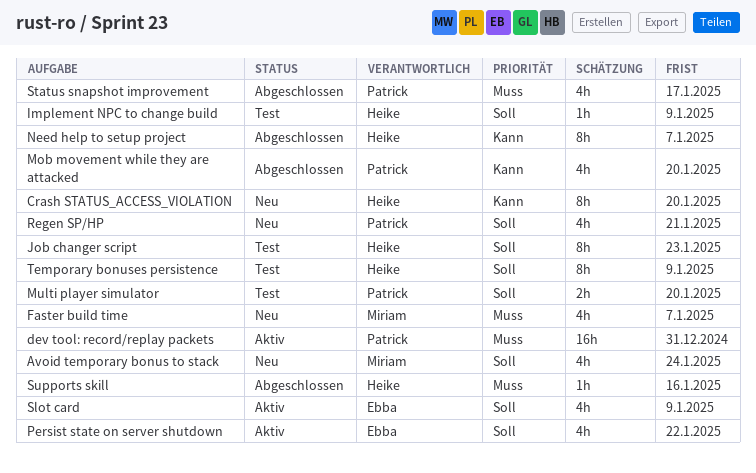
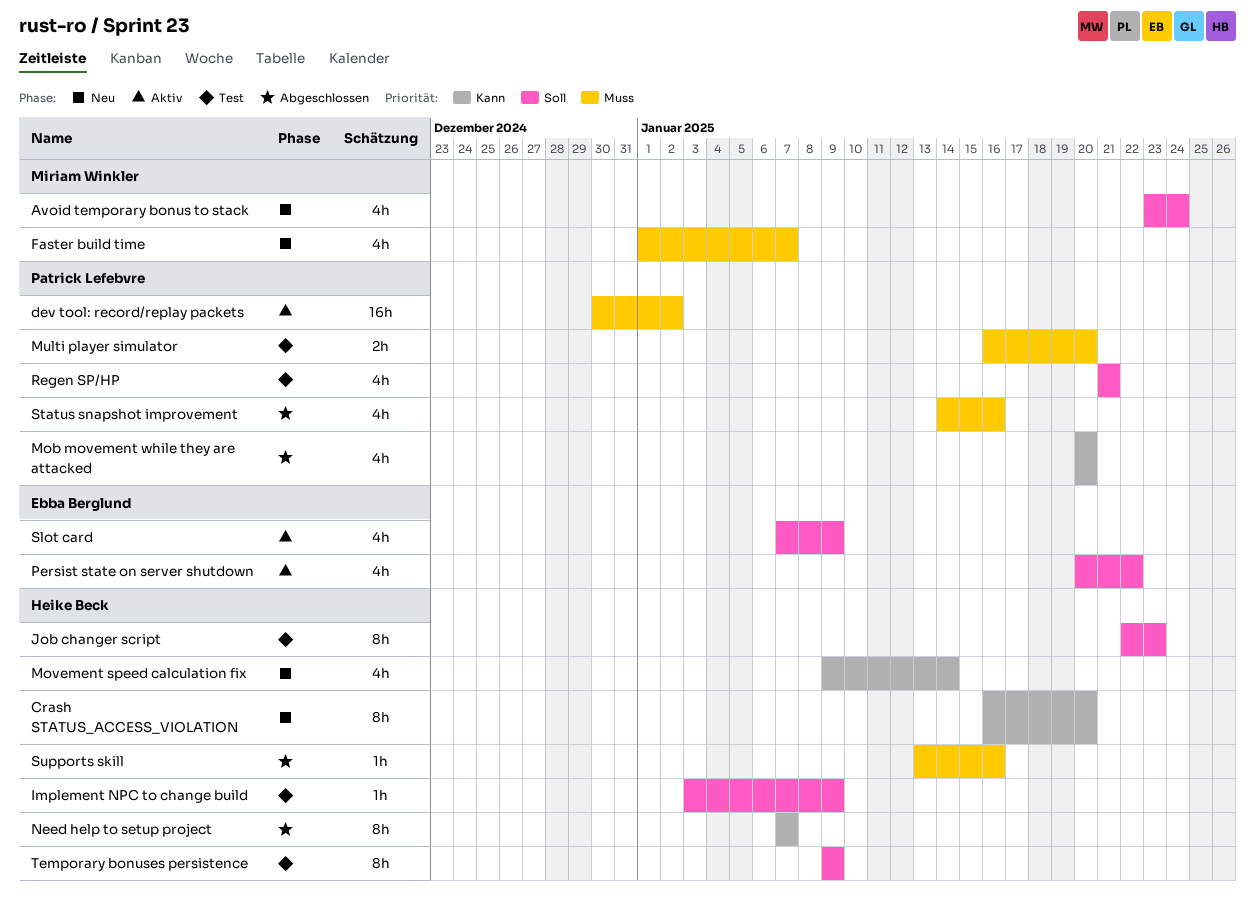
dev tool: record/replay packets, due: Dec 31 -> Jan 2
Movement speed calculation fix: none -> present
Multi player simulator, priority: Soll -> Muss
Regen SP/HP, status: Neu -> Test
Status snapshot improvement, due: Jan 17 -> Jan 16

